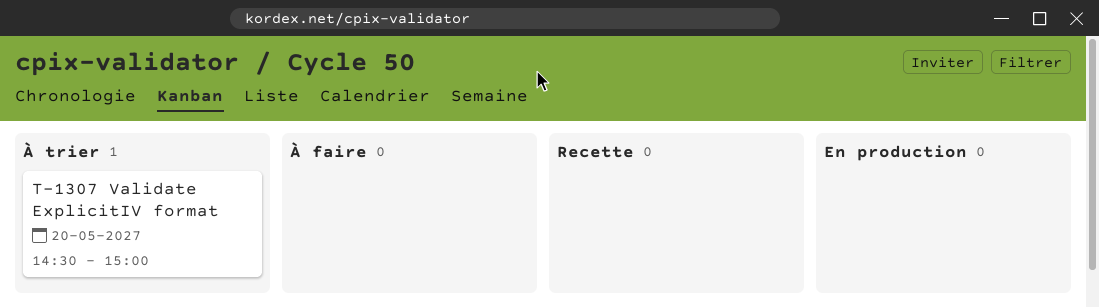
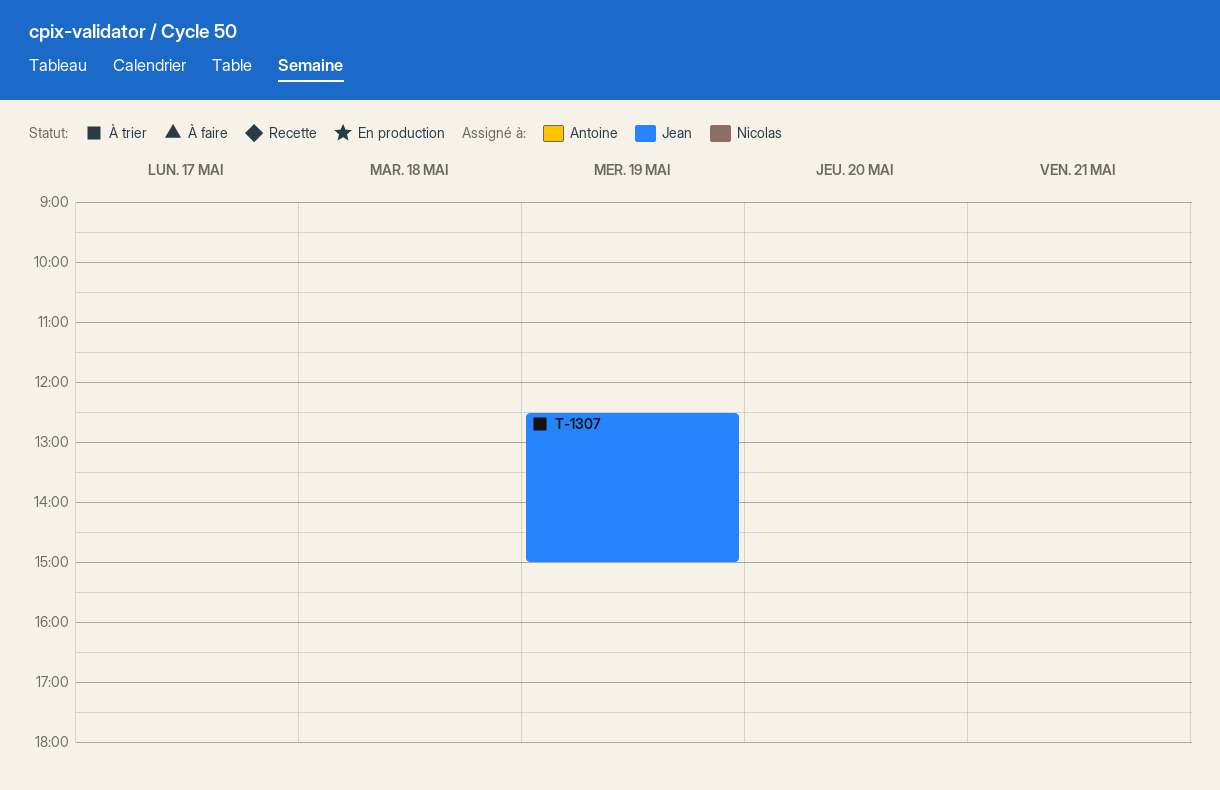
T-1307, day: May 20 -> May 19
T-1307, begins: 14:30 -> 12:30

